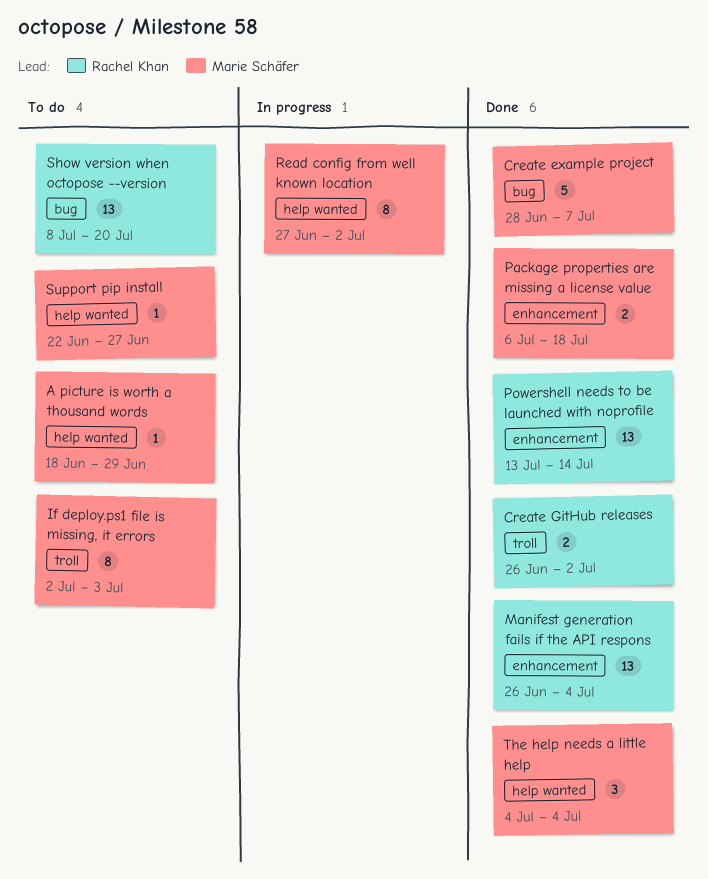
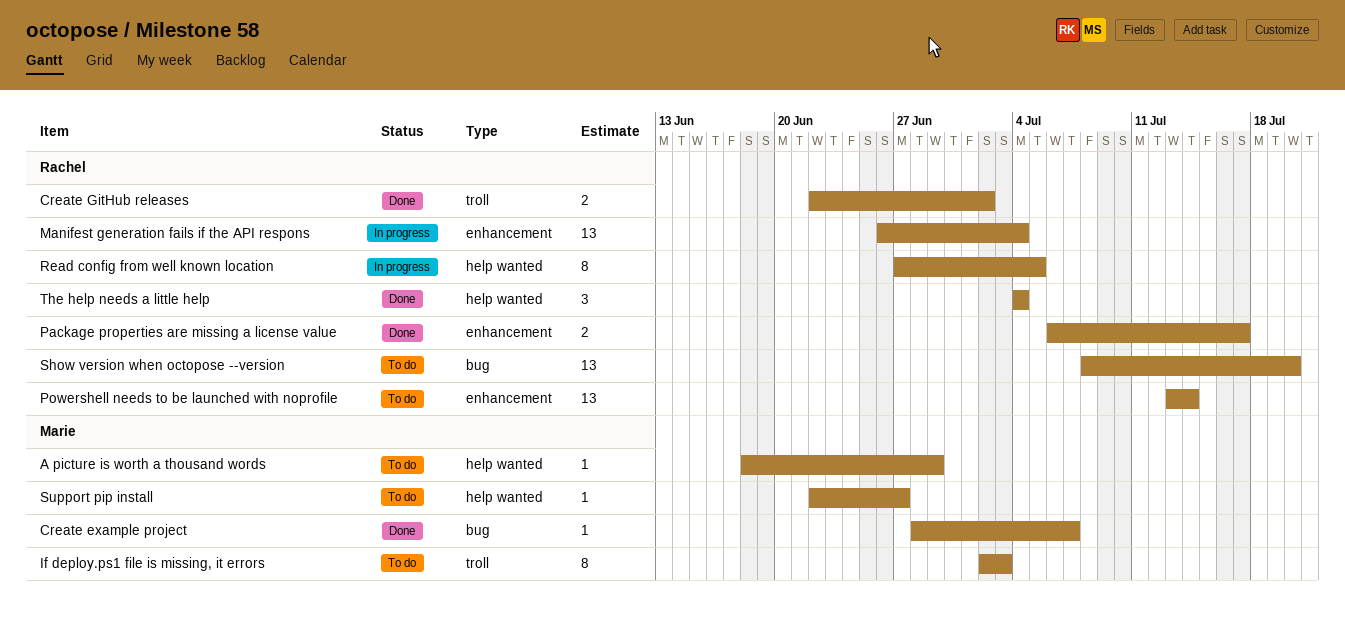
Create example project, estimate: 5 -> 1
Create GitHub releases, start: Jun 26 -> Jun 22
Manifest generation fails if the API respons, status: Done -> In progress
Package properties are missing a license value, owner: Marie Schäfer -> Rachel Khan
Package properties are missing a license value, due: Jul 18 -> Jul 17
Powershell needs to be launched with noprofile, status: Done -> To do
Read config from well known location, owner: Marie Schäfer -> Rachel Khan
Read config from well known location, due: Jul 2 -> Jul 5
The help needs a little help, owner: Marie Schäfer -> Rachel Khan

